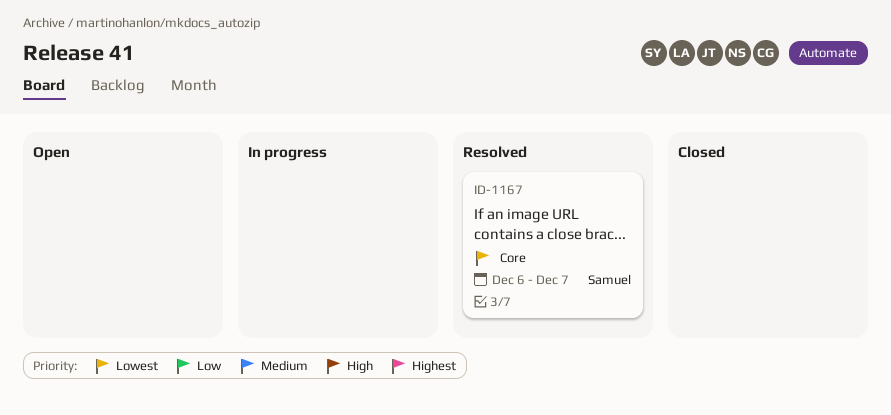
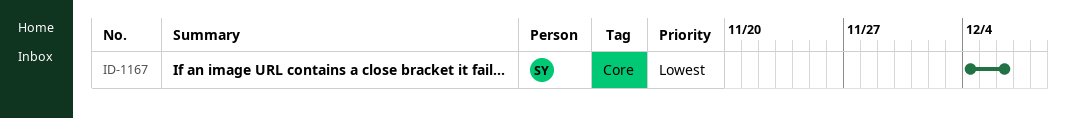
ID-1167, start: Dec 6 -> Dec 4
ID-1167, due: Dec 7 -> Dec 6

